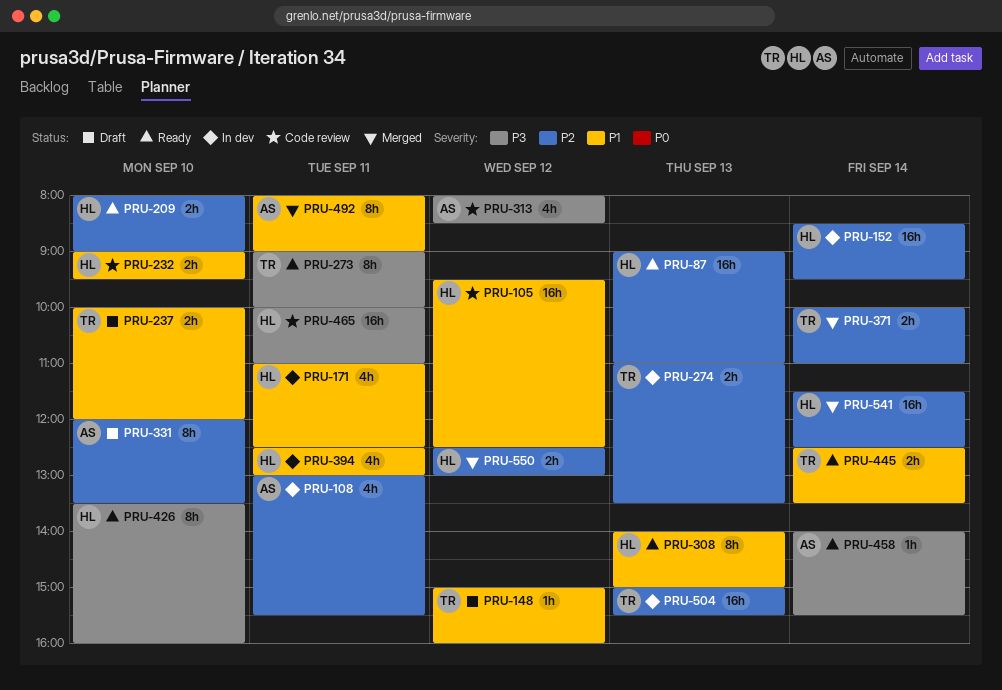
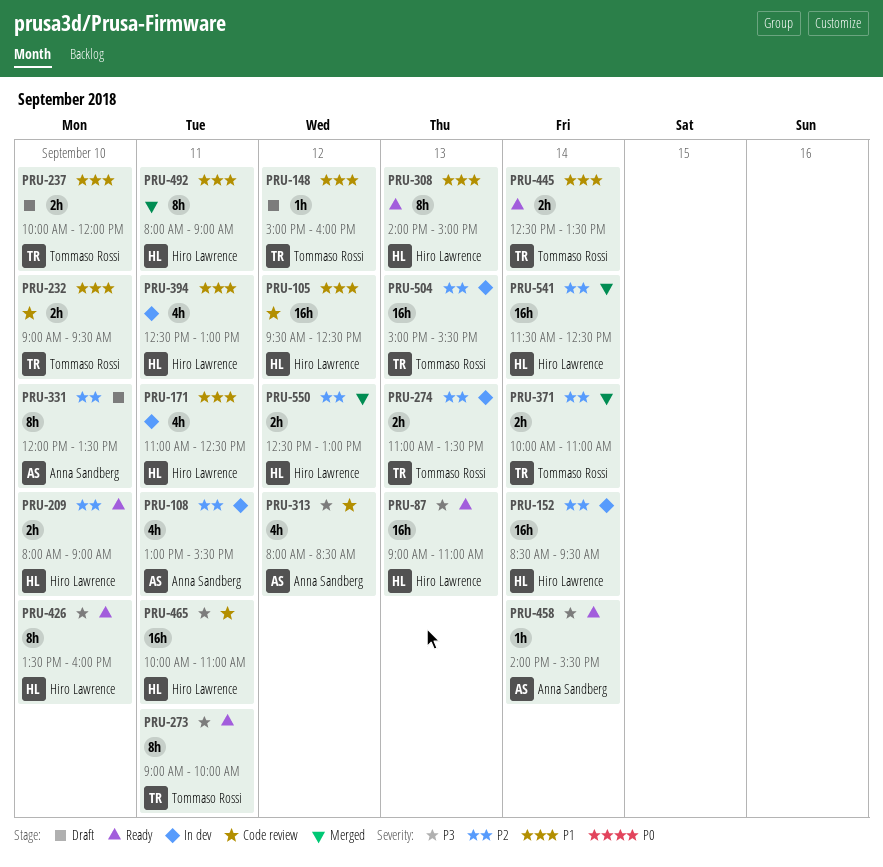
PRU-87, priority: P2 -> P3
PRU-232, owner: Hiro Lawrence -> Tommaso Rossi
PRU-492, owner: Anna Sandberg -> Hiro Lawrence

